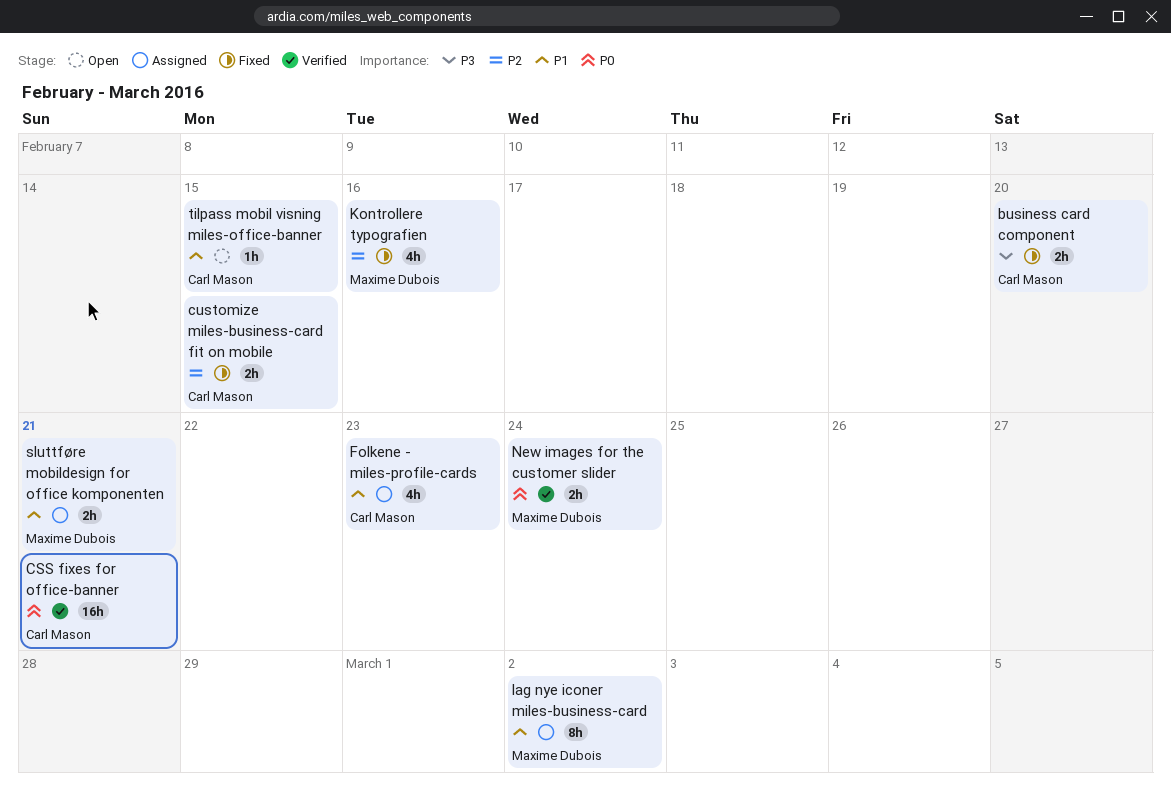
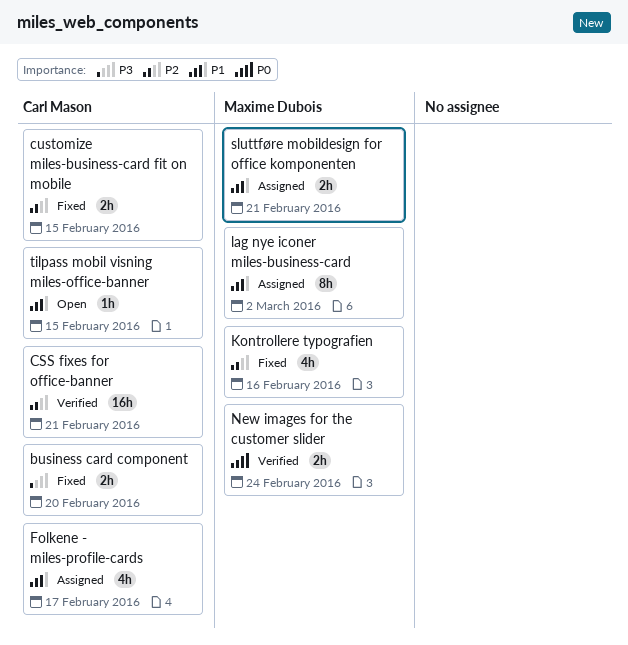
CSS fixes for office-banner, priority: P0 -> P2
Folkene - miles-profile-cards, due: Feb 23 -> Feb 17

